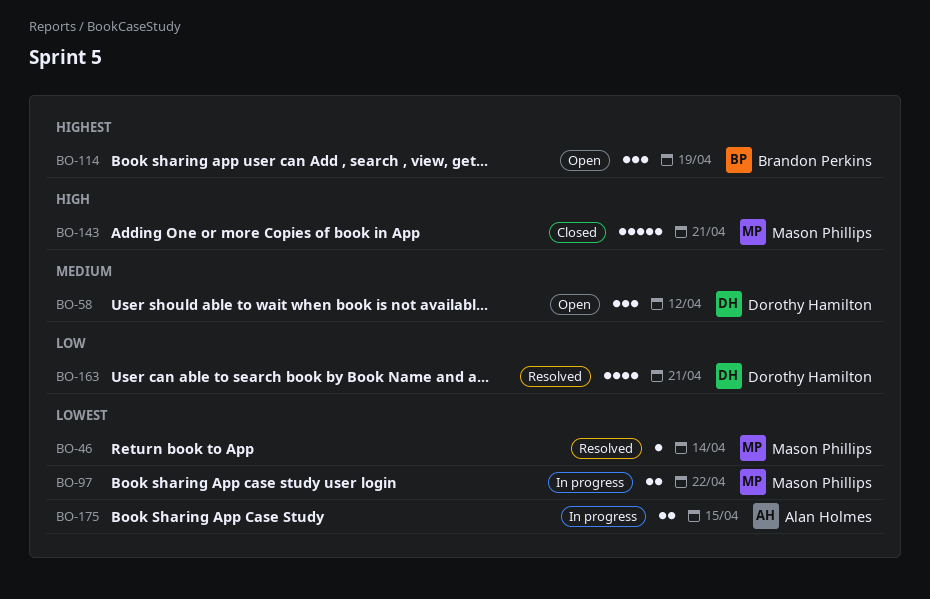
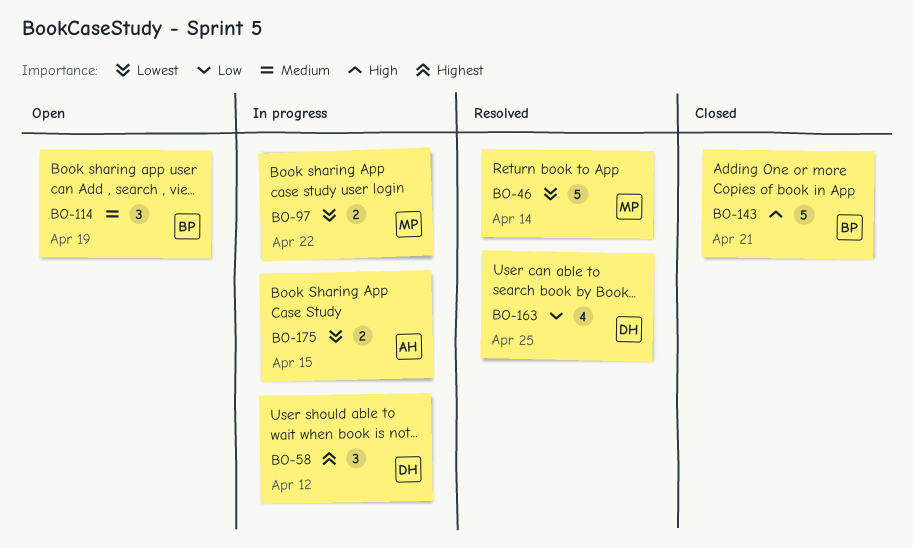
BO-46, estimate: 1 -> 5
BO-58, status: Open -> In progress
BO-58, priority: Medium -> Highest
BO-114, priority: Highest -> Medium
BO-143, owner: Mason Phillips -> Brandon Perkins
BO-163, due: Apr 21 -> Apr 25

